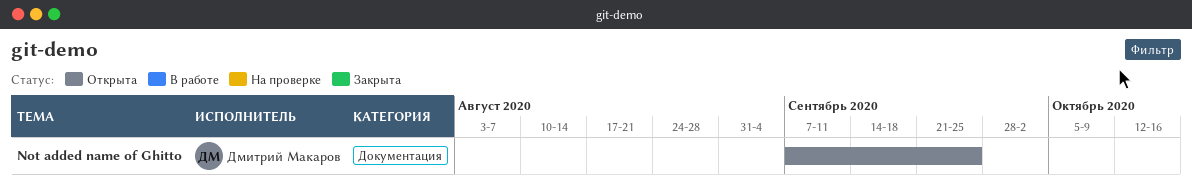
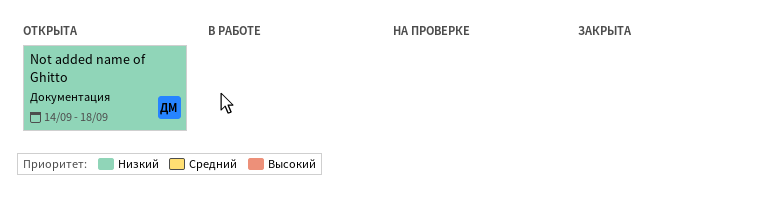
Not added name of Ghitto, start: Sep 7 -> Sep 14
Not added name of Ghitto, due: Sep 25 -> Sep 18

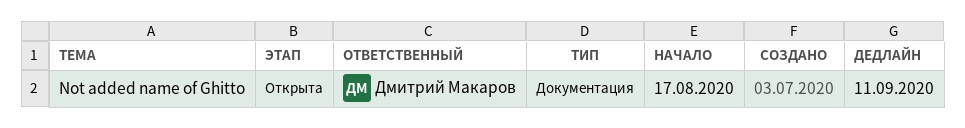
Not added name of Ghitto, start: Sep 14 -> Aug 17
Not added name of Ghitto, due: Sep 18 -> Sep 11

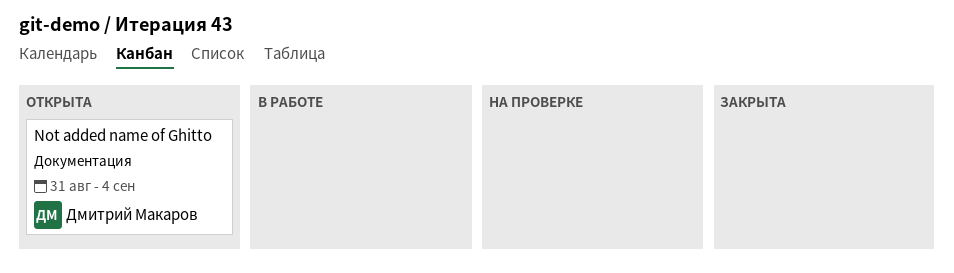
Not added name of Ghitto, start: Aug 17 -> Aug 31
Not added name of Ghitto, due: Sep 11 -> Sep 4

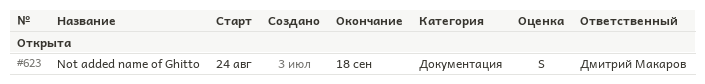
Not added name of Ghitto, start: Aug 31 -> Aug 24
Not added name of Ghitto, due: Sep 4 -> Sep 18

